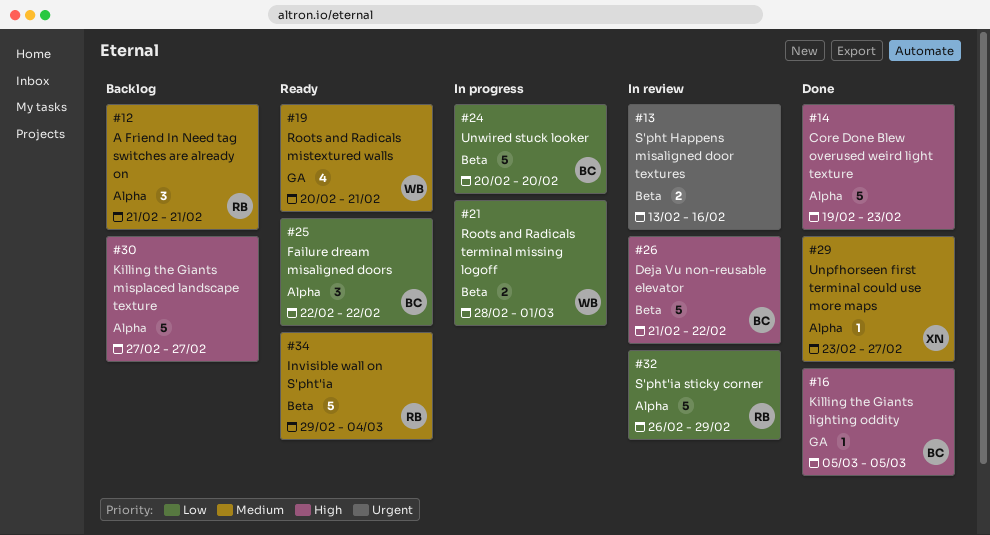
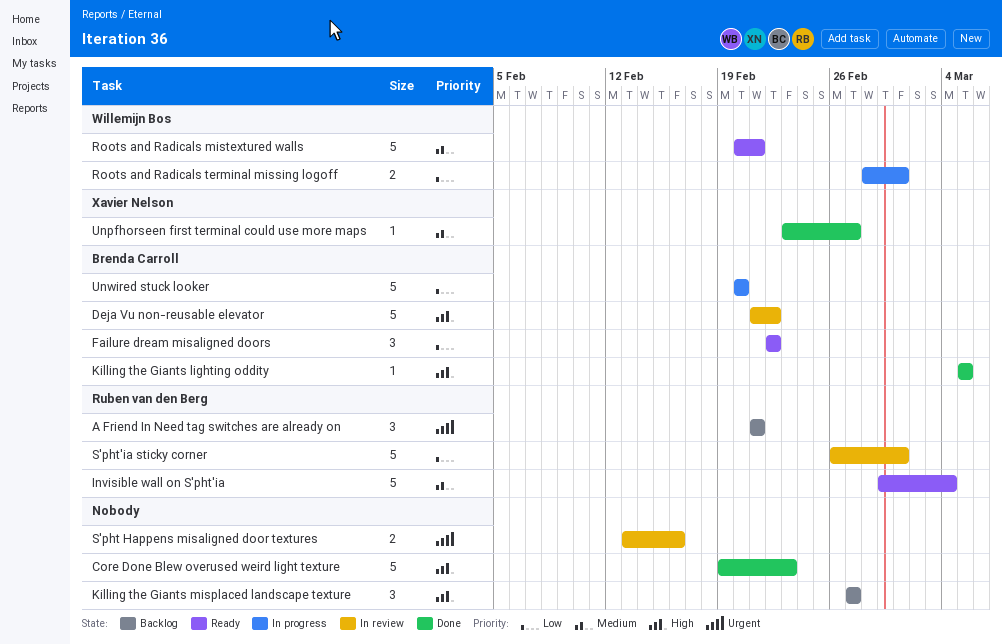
A Friend In Need tag switches are already on, priority: Medium -> Urgent
Killing the Giants misplaced landscape texture, estimate: 5 -> 3
Roots and Radicals mistextured walls, estimate: 4 -> 5
S'pht'ia sticky corner, due: Feb 29 -> Mar 1

